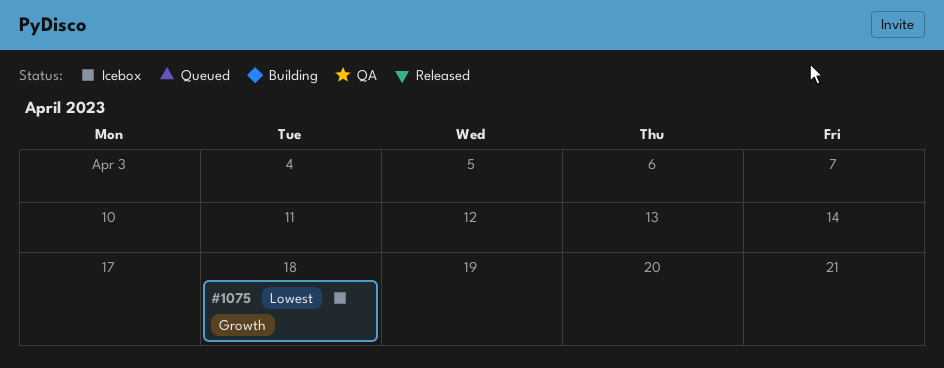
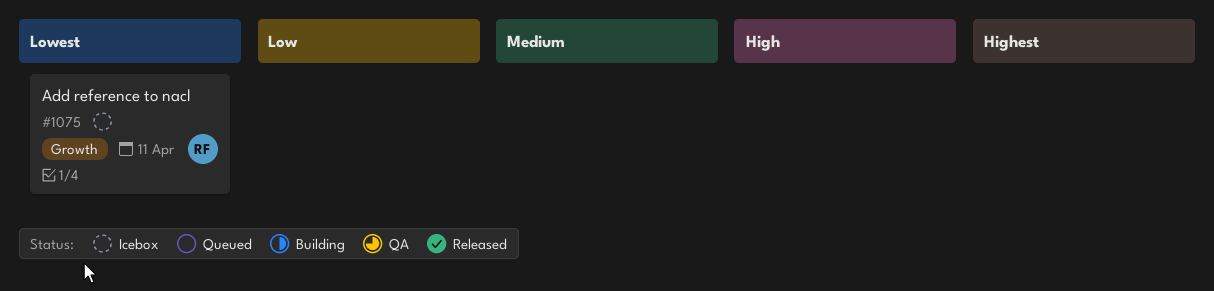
#1075, due: Apr 18 -> Apr 11

